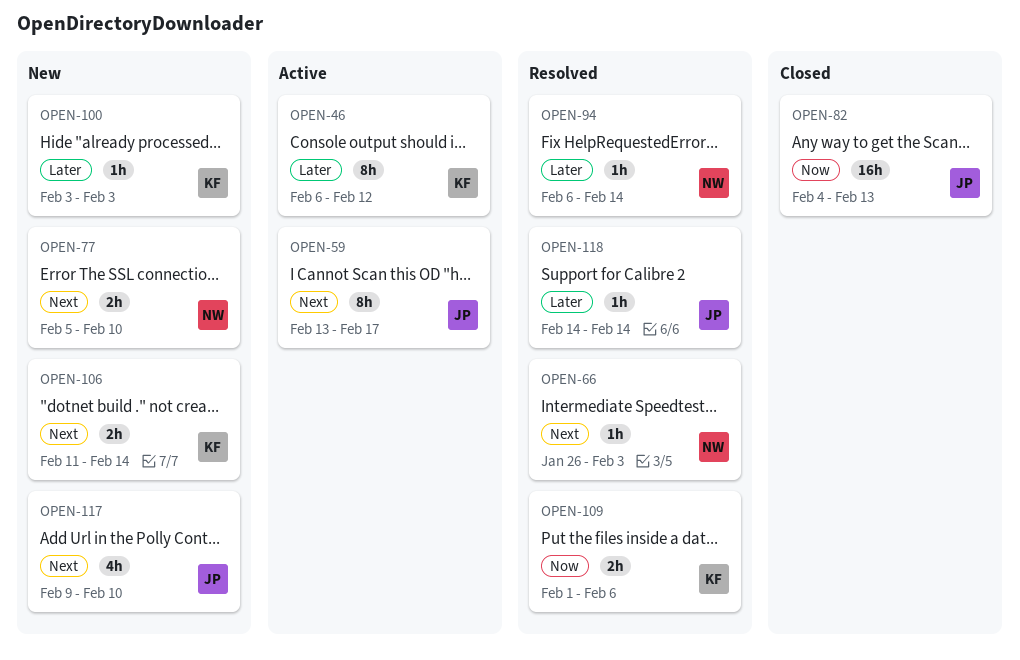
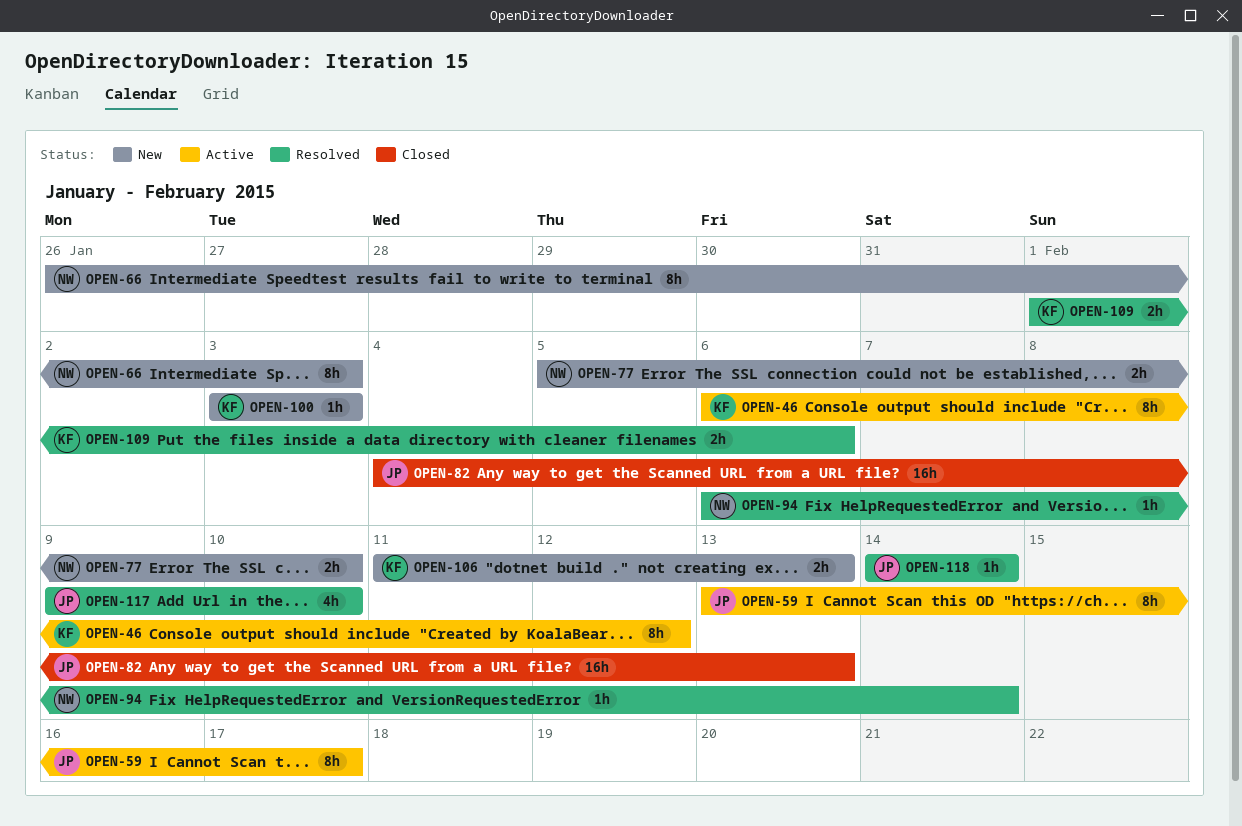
OPEN-66, status: Resolved -> New
OPEN-66, estimate: 1h -> 8h
OPEN-106, due: Feb 14 -> Feb 13
OPEN-117, status: New -> Resolved

